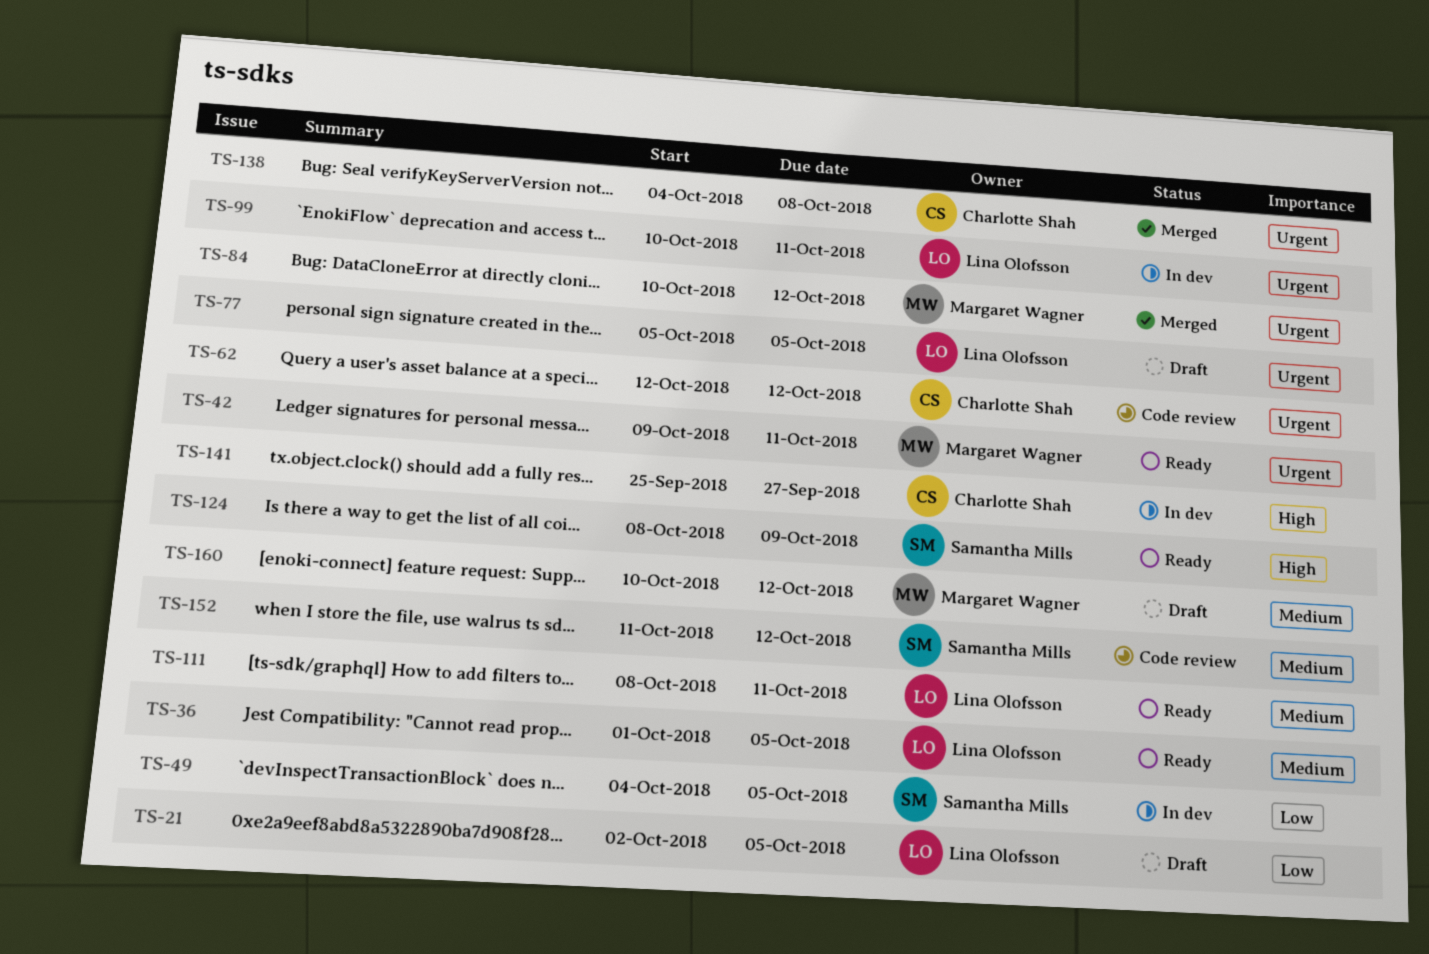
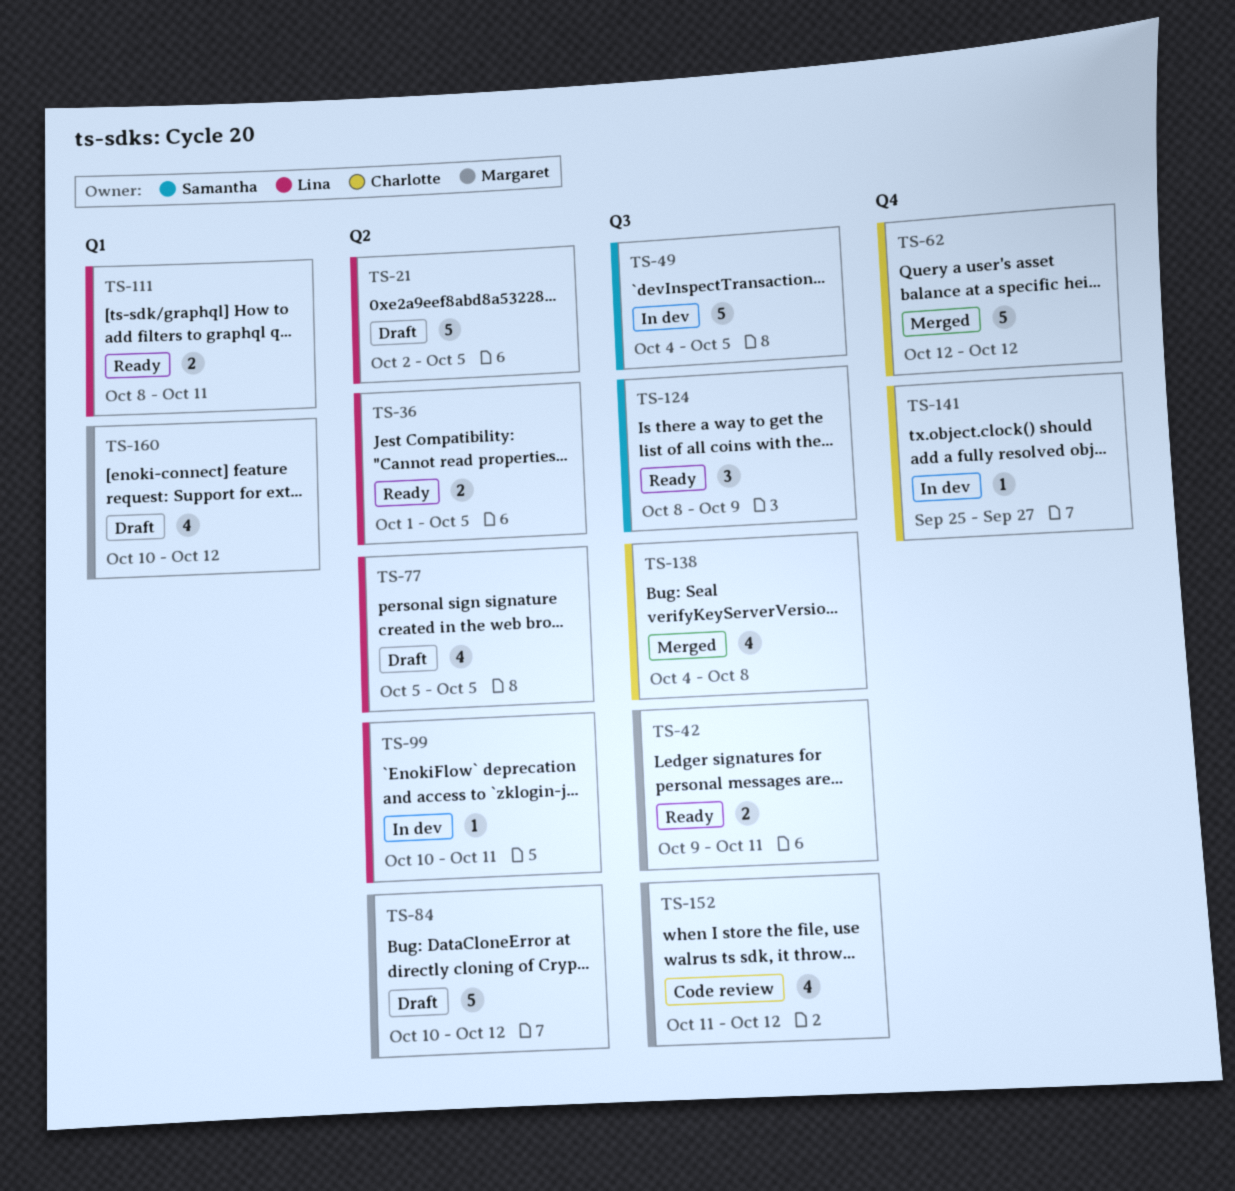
TS-62, status: Code review -> Merged
TS-84, status: Merged -> Draft
TS-152, owner: Samantha Mills -> Margaret Wagner

